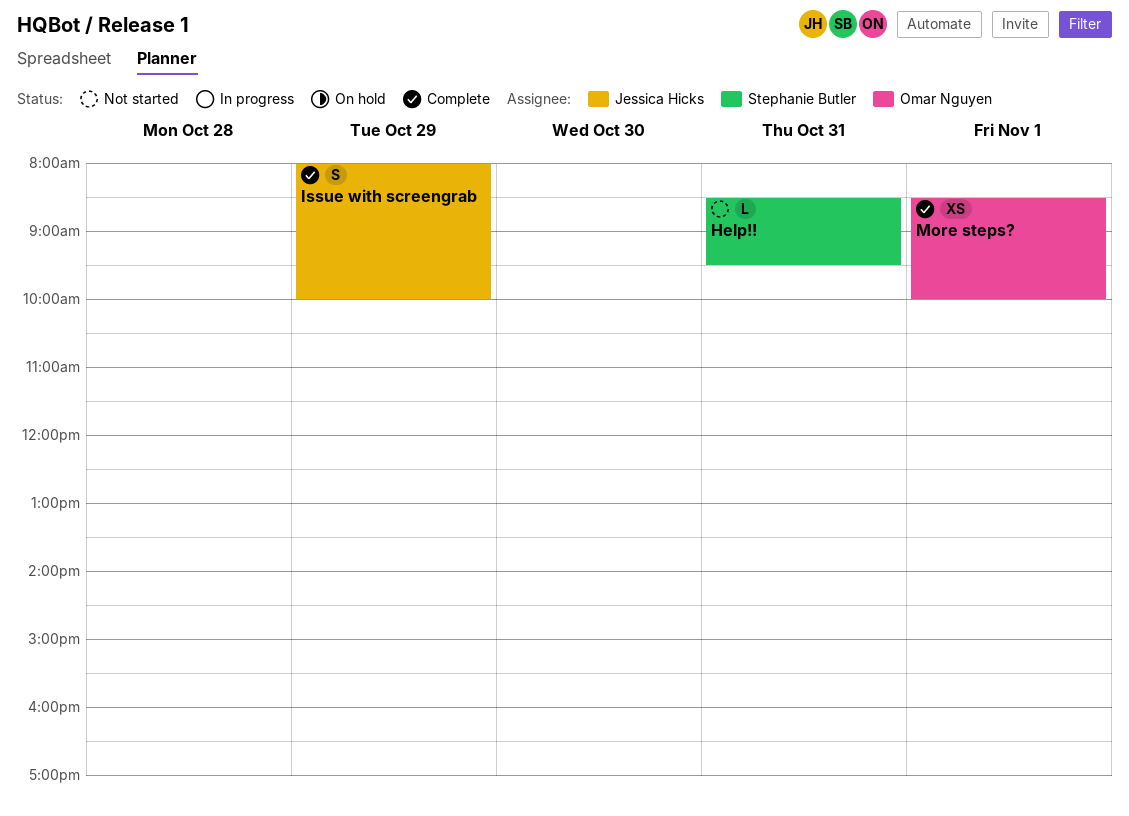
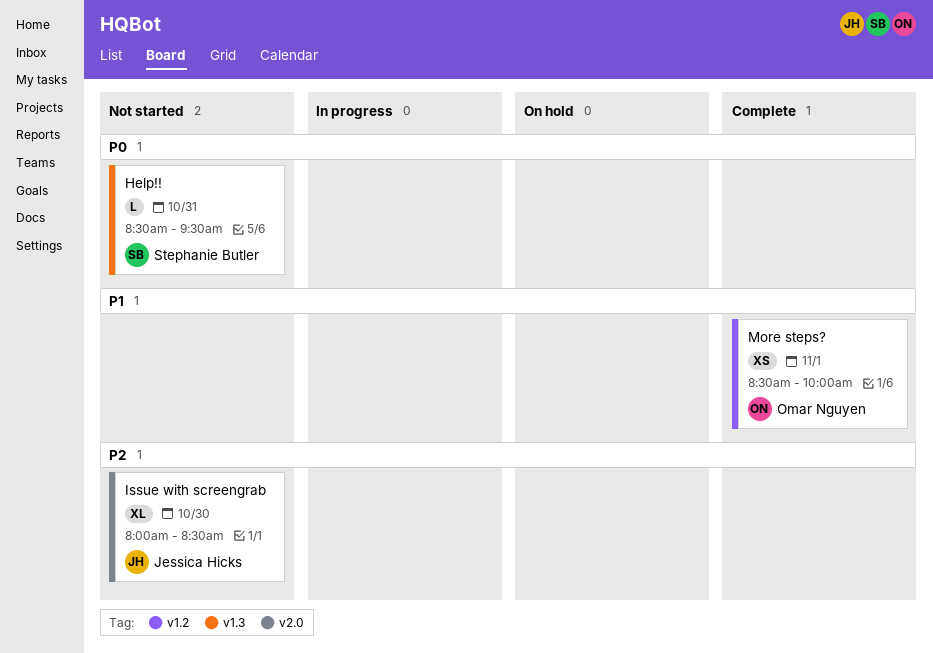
Issue with screengrab, status: Complete -> Not started
Issue with screengrab, estimate: S -> XL
Issue with screengrab, day: Oct 29 -> Oct 30
Issue with screengrab, ends: 10:00 -> 08:30

